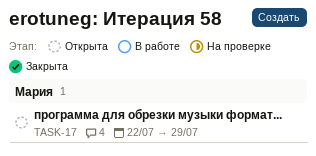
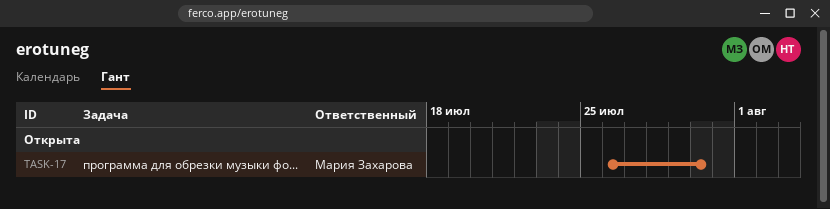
TASK-17, start: Jul 22 -> Jul 26
TASK-17, due: Jul 29 -> Jul 30

